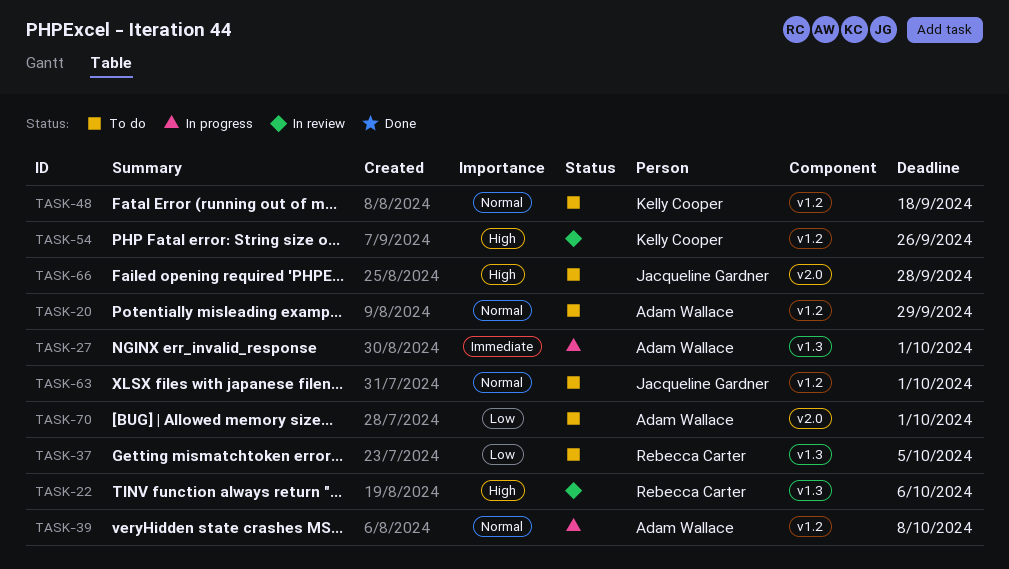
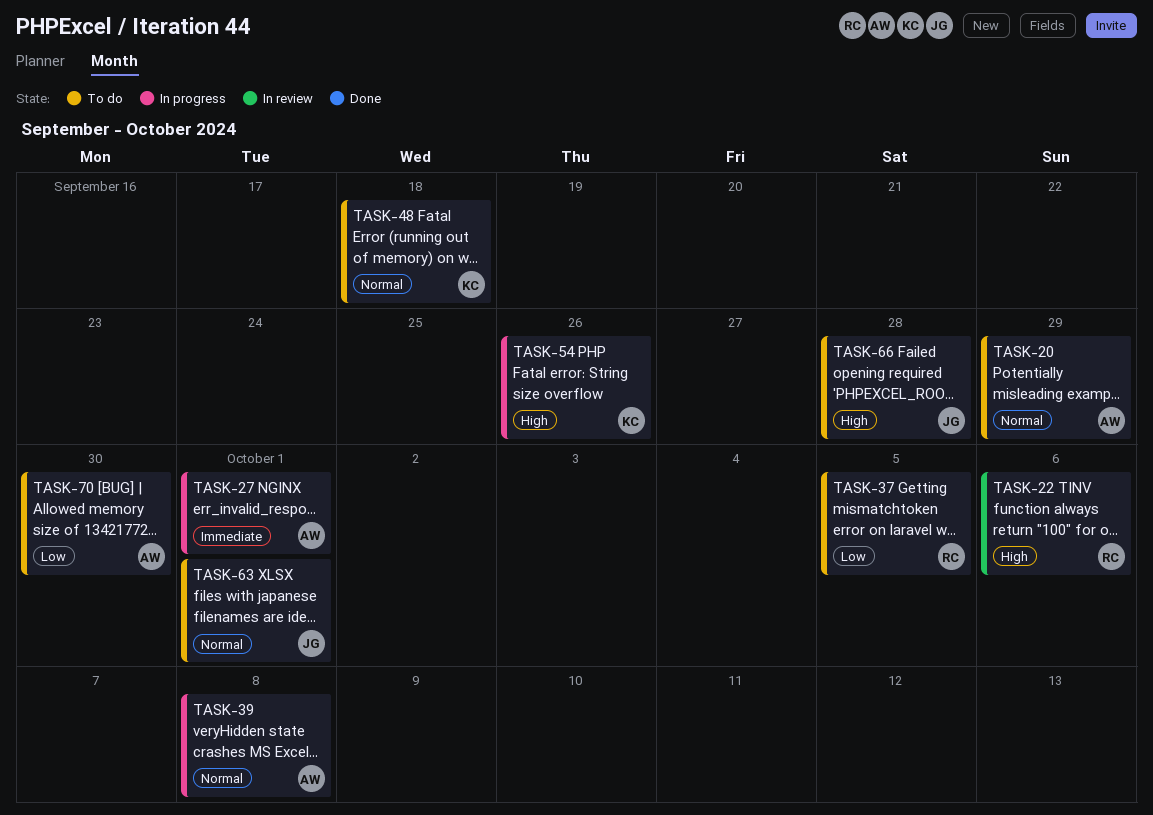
TASK-54, status: In review -> In progress
TASK-70, due: Oct 1 -> Sep 30

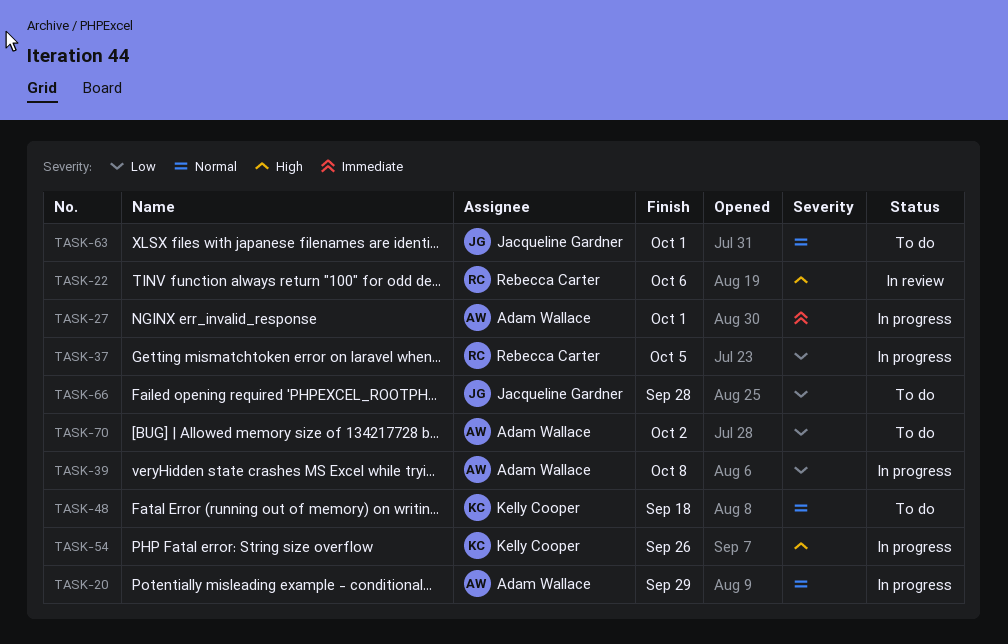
TASK-20, status: To do -> In progress
TASK-37, status: To do -> In progress
TASK-39, priority: Normal -> Low
TASK-66, priority: High -> Low
TASK-70, due: Sep 30 -> Oct 2

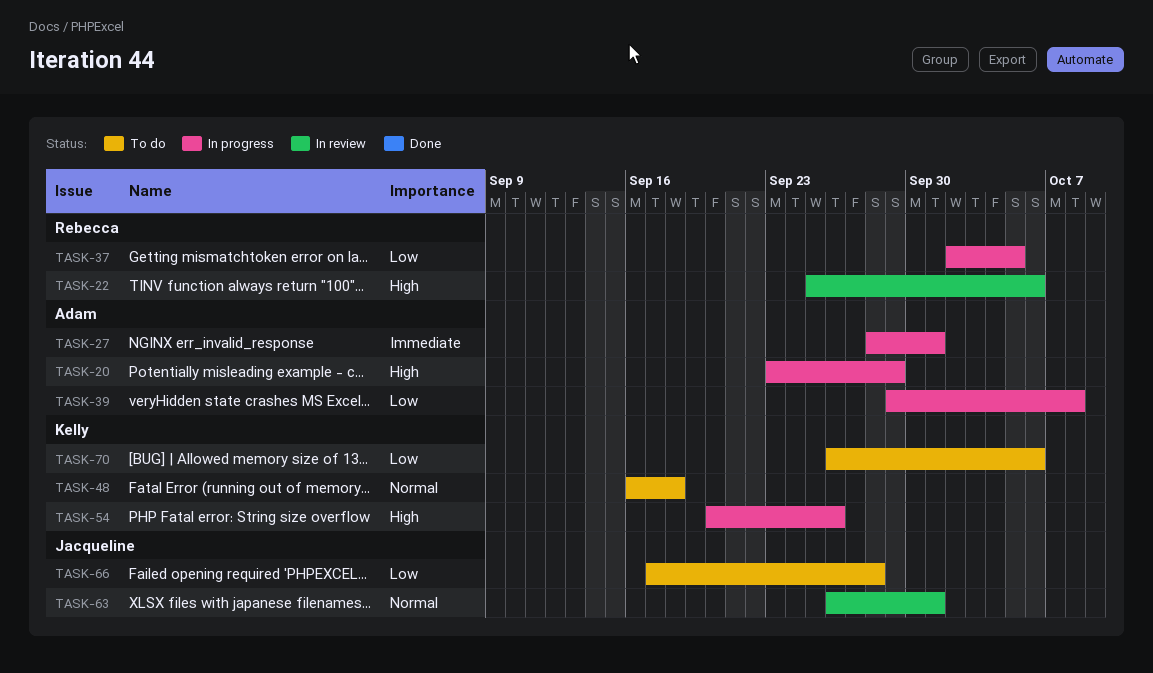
TASK-20, priority: Normal -> High
TASK-63, status: To do -> In review
TASK-70, owner: Adam Wallace -> Kelly Cooper
TASK-70, due: Oct 2 -> Oct 6

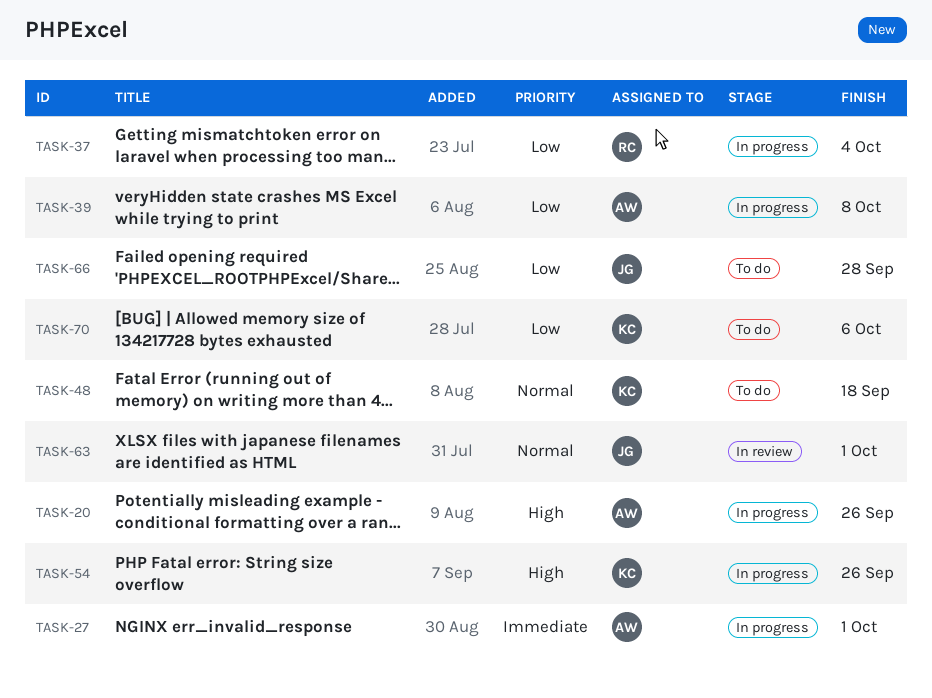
TASK-20, due: Sep 29 -> Sep 26
TASK-22: present -> none
TASK-37, due: Oct 5 -> Oct 4

